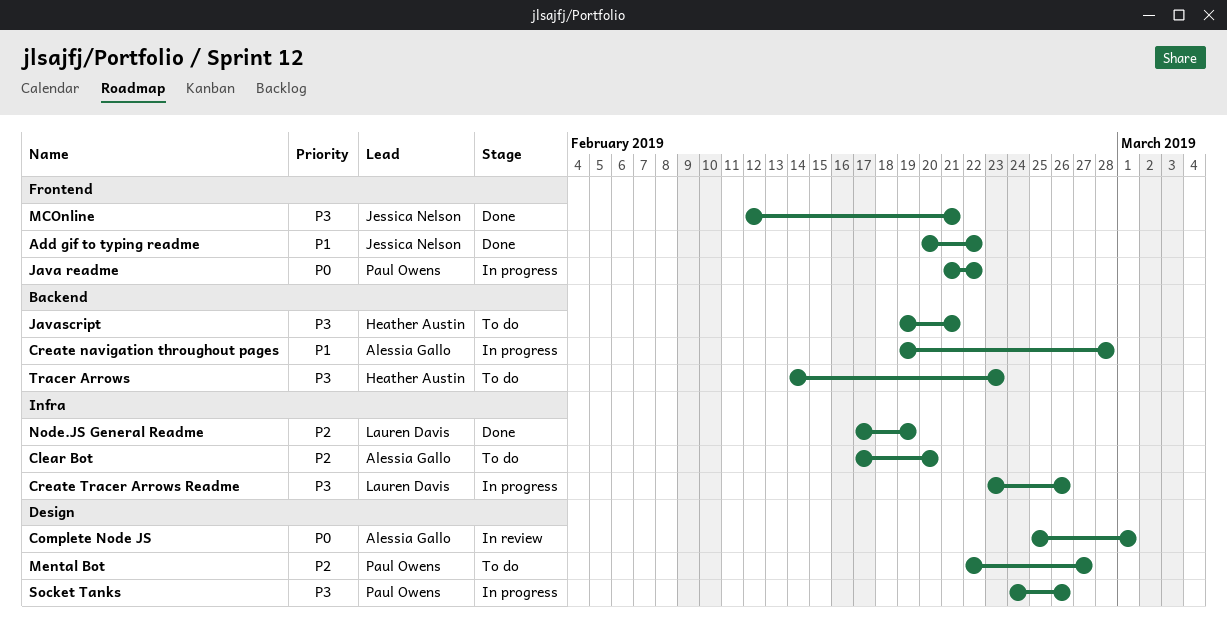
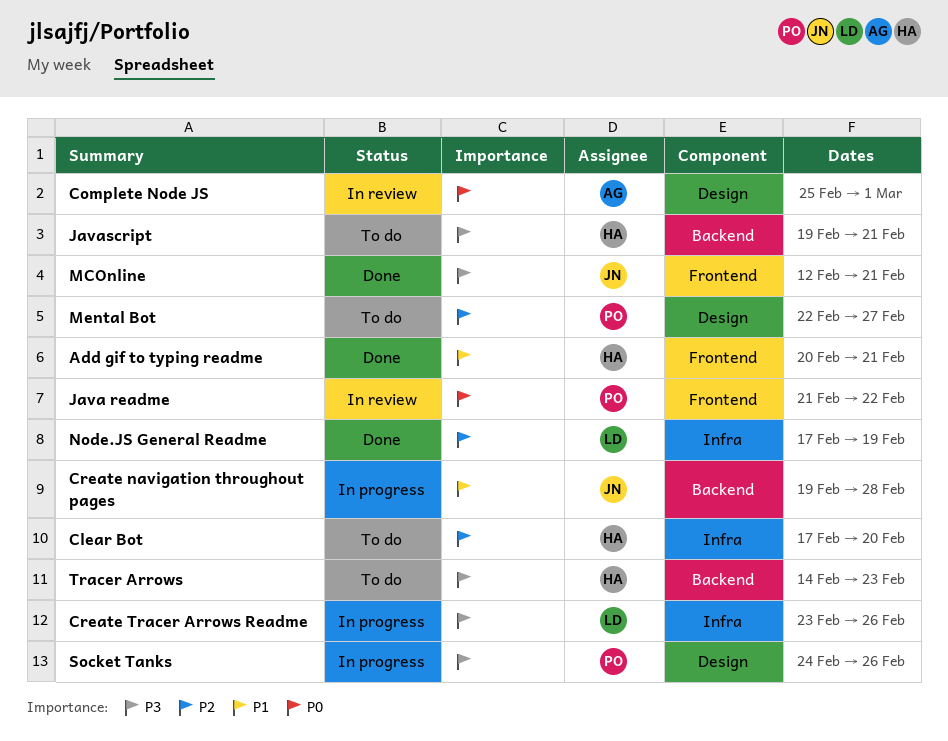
Add gif to typing readme, owner: Jessica Nelson -> Heather Austin
Add gif to typing readme, due: Feb 22 -> Feb 21
Clear Bot, owner: Alessia Gallo -> Heather Austin
Create navigation throughout pages, owner: Alessia Gallo -> Jessica Nelson
Java readme, status: In progress -> In review

